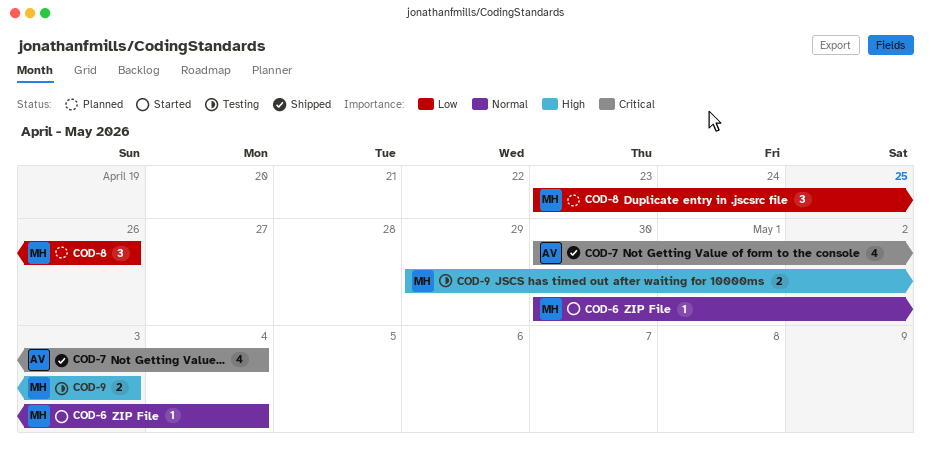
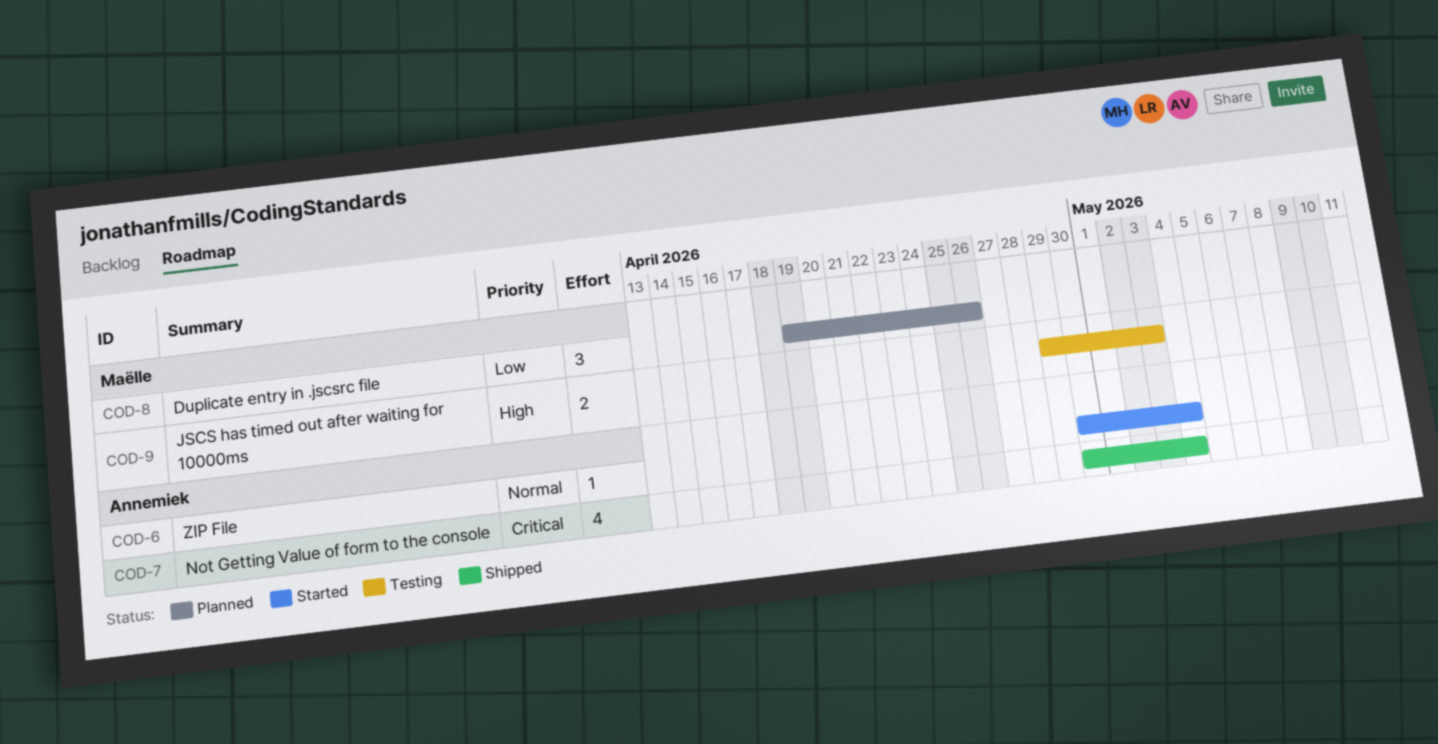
COD-6, owner: Maëlle -> Annemiek
COD-8, start: Apr 23 -> Apr 19

